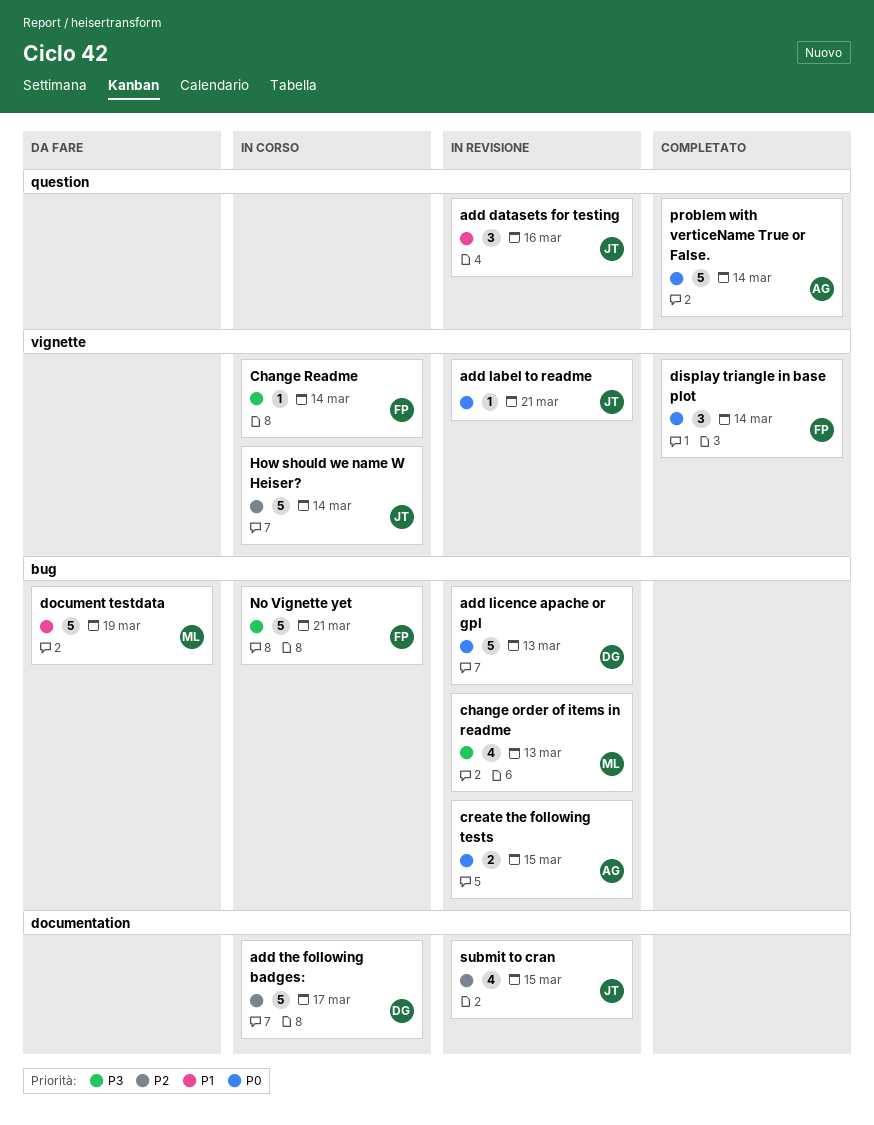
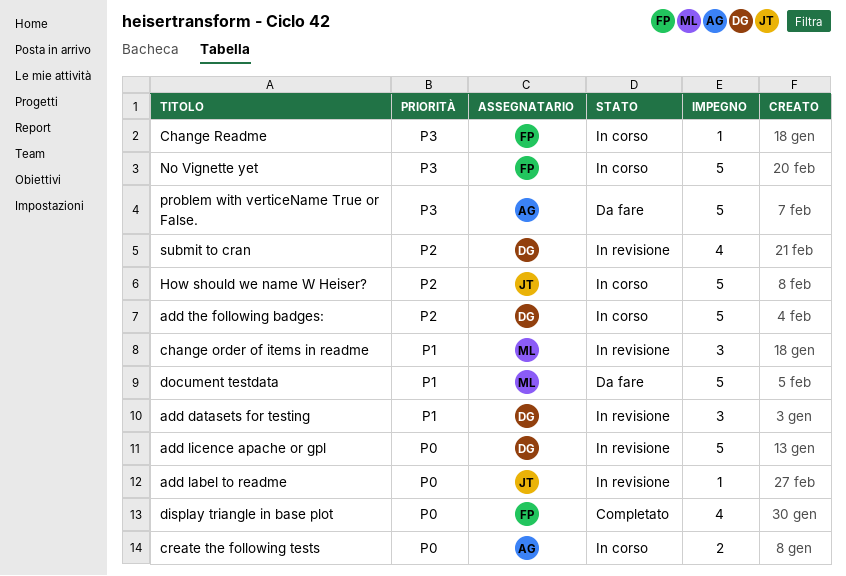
add datasets for testing, owner: JT -> DG
change order of items in readme, priority: P3 -> P1
change order of items in readme, estimate: 4 -> 3
create the following tests, status: In revisione -> In corso
display triangle in base plot, estimate: 3 -> 4
problem with verticeName True or False., status: Completato -> Da fare
problem with verticeName True or False., priority: P0 -> P3
submit to cran, owner: JT -> DG

